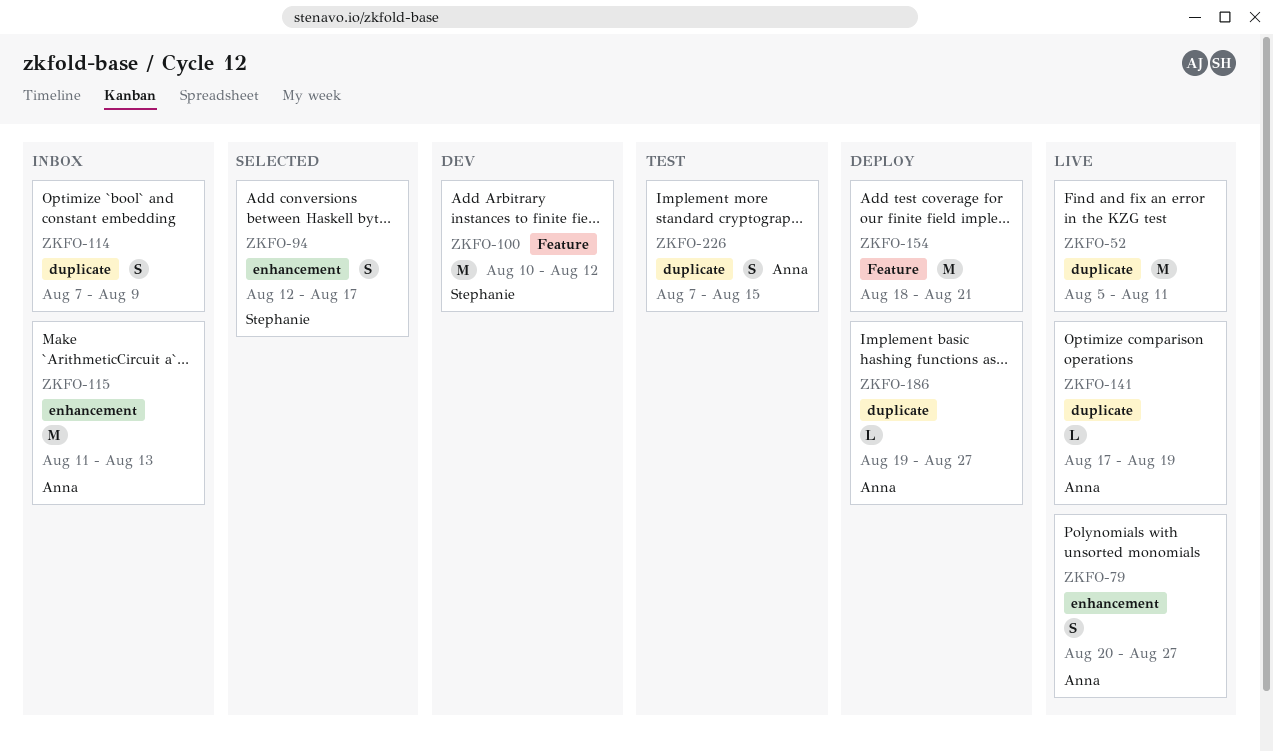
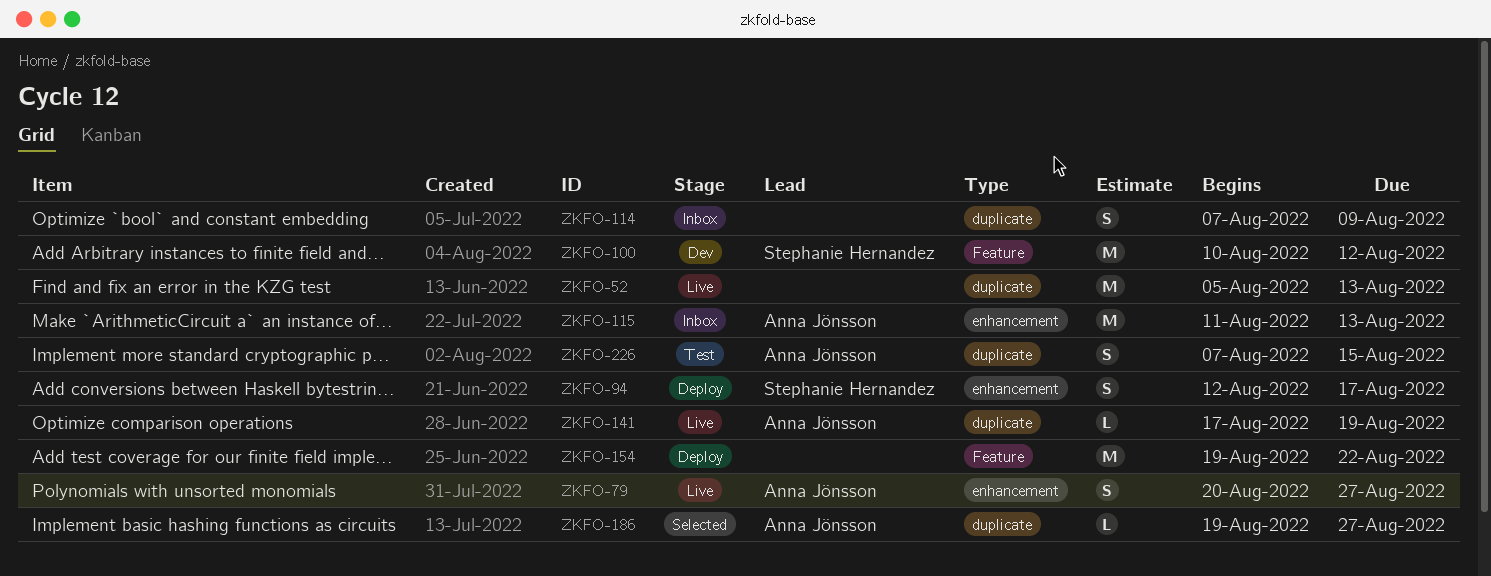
ZKFO-52, due: Aug 11 -> Aug 13
ZKFO-94, status: Selected -> Deploy
ZKFO-154, start: Aug 18 -> Aug 19
ZKFO-154, due: Aug 21 -> Aug 22
ZKFO-186, status: Deploy -> Selected

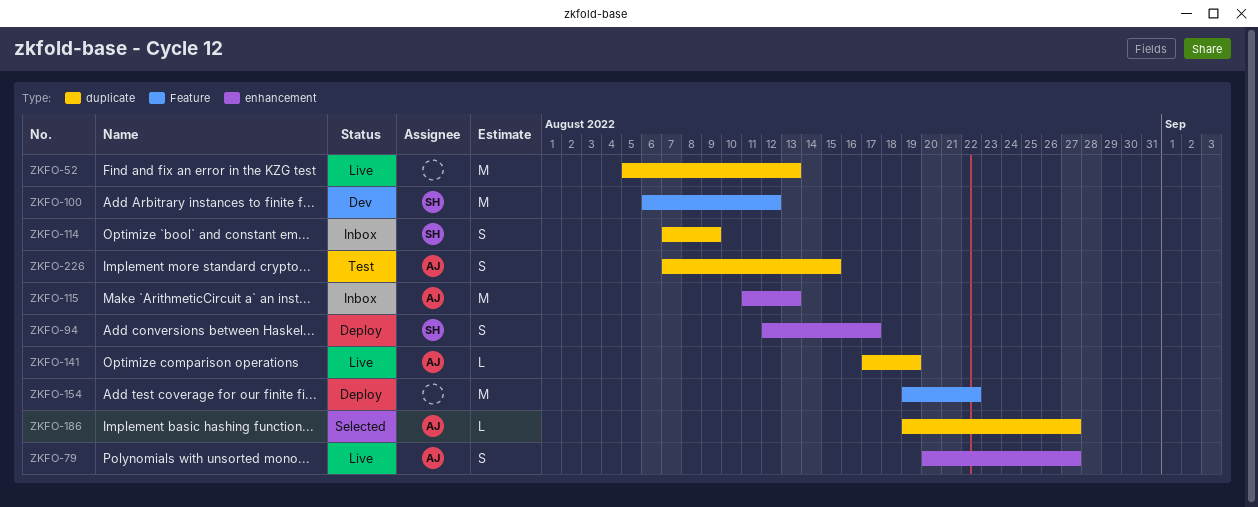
ZKFO-100, start: Aug 10 -> Aug 6
ZKFO-114, owner: none -> Stephanie Hernandez

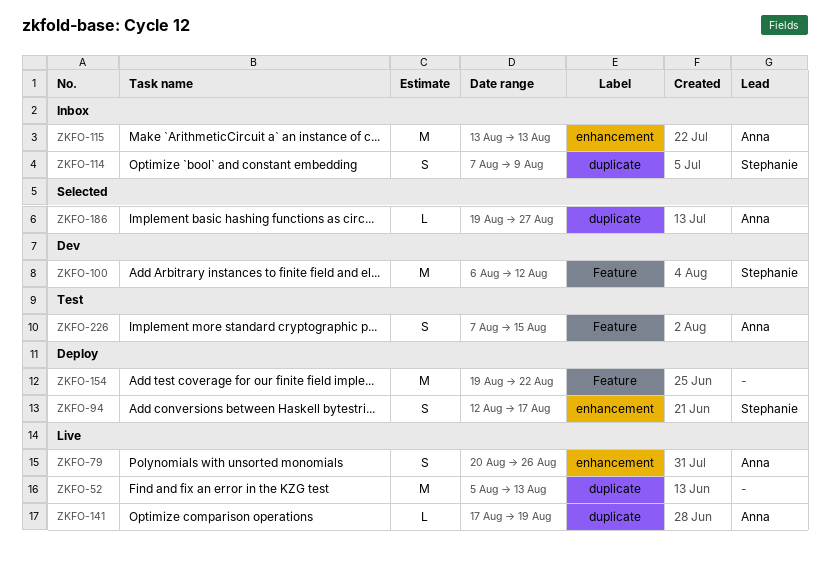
ZKFO-79, due: Aug 27 -> Aug 26
ZKFO-115, start: Aug 11 -> Aug 13
ZKFO-226, label: duplicate -> Feature

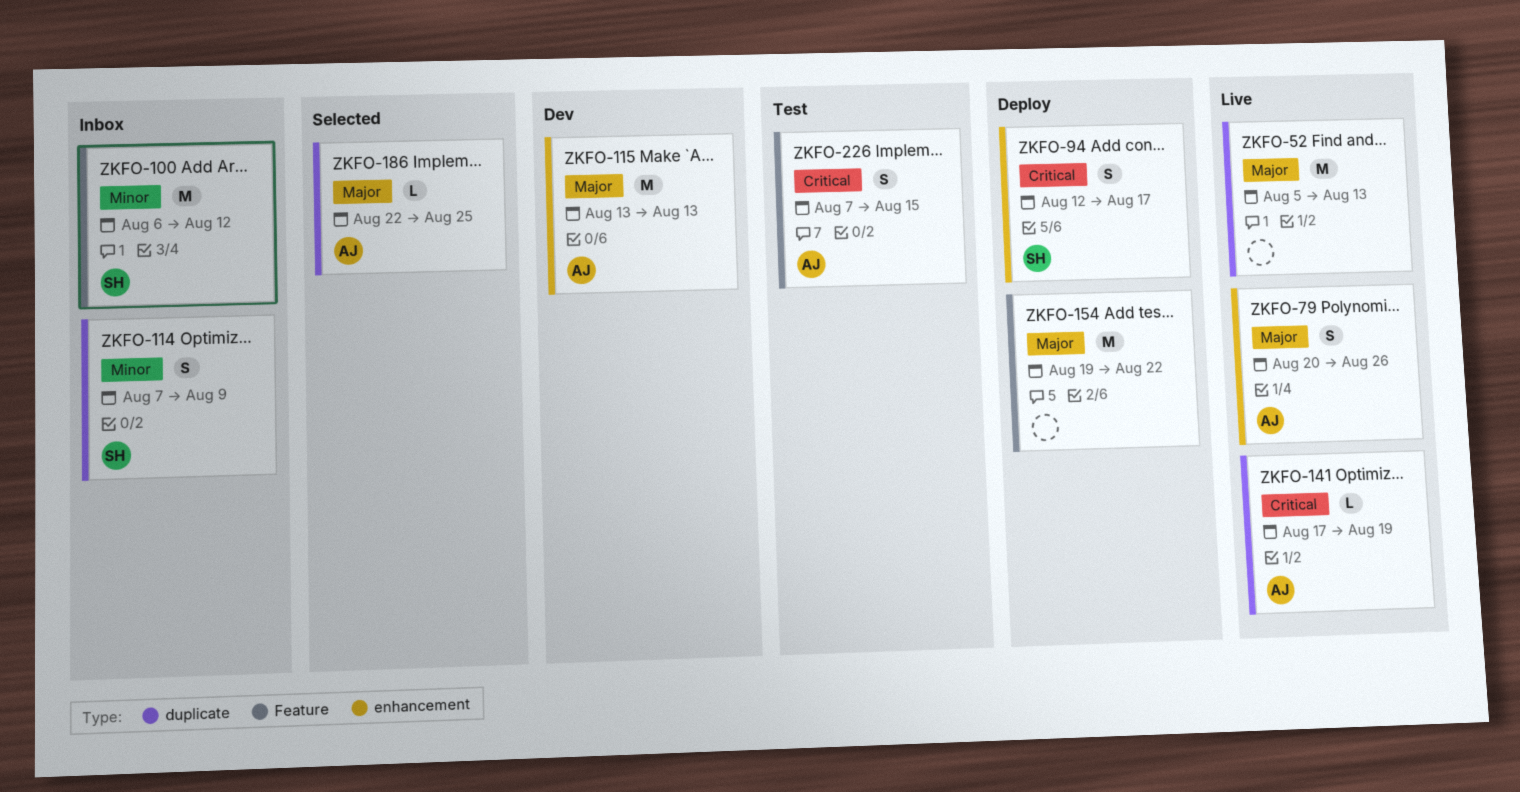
ZKFO-100, status: Dev -> Inbox
ZKFO-115, status: Inbox -> Dev
ZKFO-186, start: Aug 19 -> Aug 22
ZKFO-186, due: Aug 27 -> Aug 25

